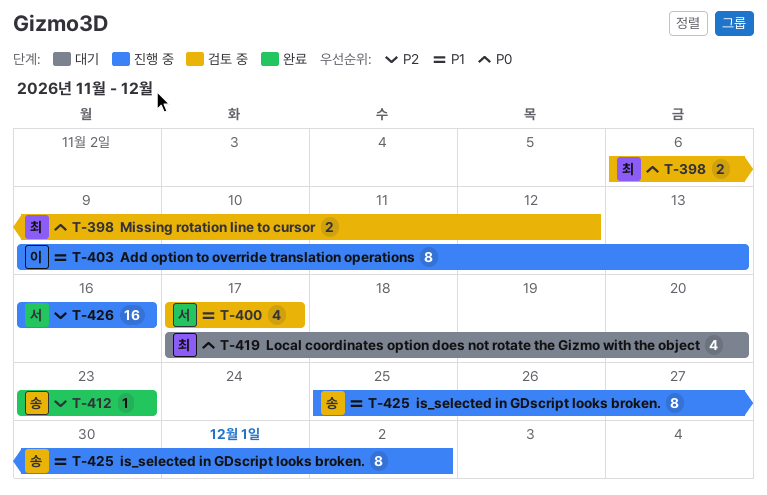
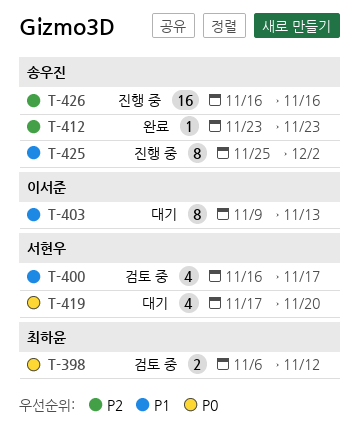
T-400, start: Nov 17 -> Nov 16
T-403, status: 진행 중 -> 대기
T-419, owner: 최하윤 -> 서현우
T-426, owner: 서현우 -> 송우진

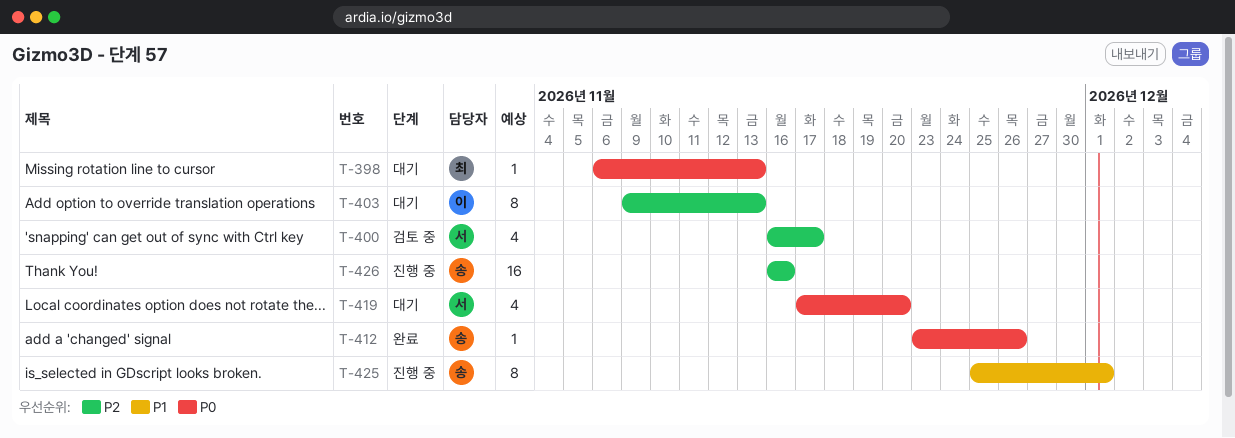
T-398, status: 검토 중 -> 대기
T-398, estimate: 2 -> 1
T-398, due: Nov 12 -> Nov 13
T-400, priority: P1 -> P2
T-403, priority: P1 -> P2
T-412, priority: P2 -> P0
T-412, due: Nov 23 -> Nov 26
T-425, due: Dec 2 -> Dec 1

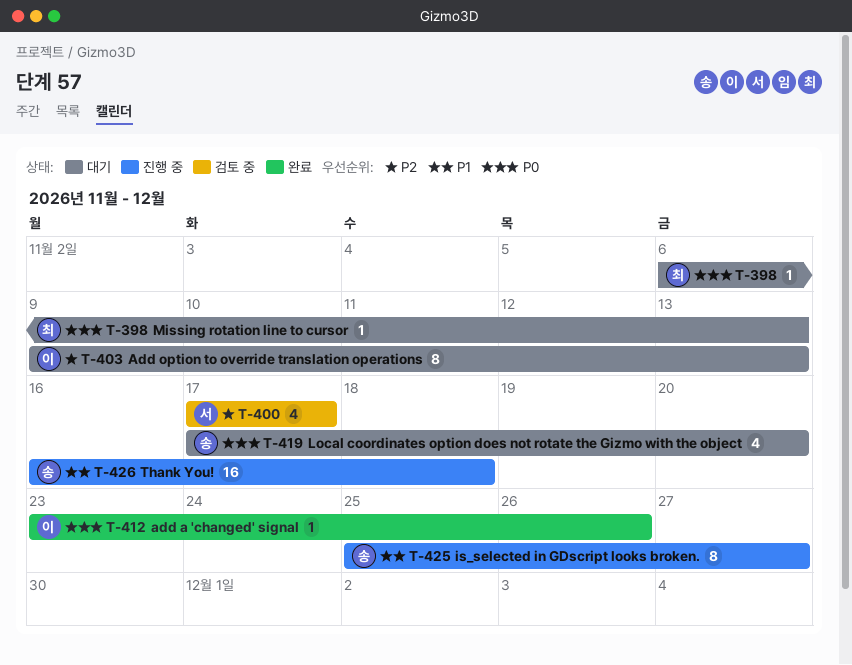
T-400, start: Nov 16 -> Nov 17
T-412, owner: 송 -> 이
T-419, owner: 서 -> 송
T-425, due: Dec 1 -> Nov 27
T-426, priority: P2 -> P1
T-426, due: Nov 16 -> Nov 18

